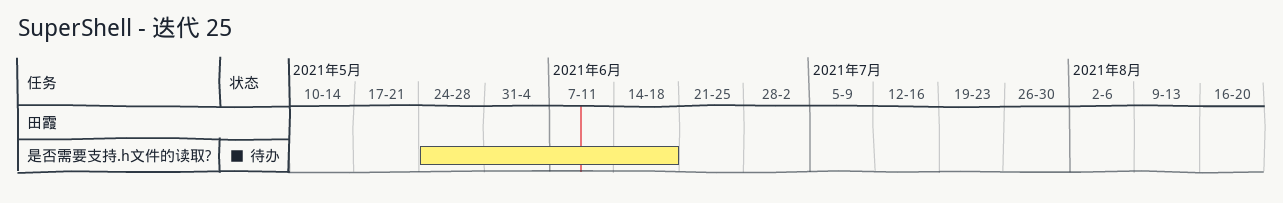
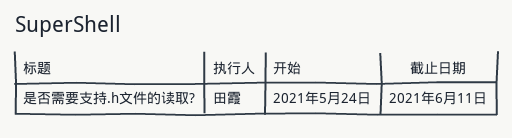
是否需要支持.h文件的读取?, due: Jun 18 -> Jun 11

